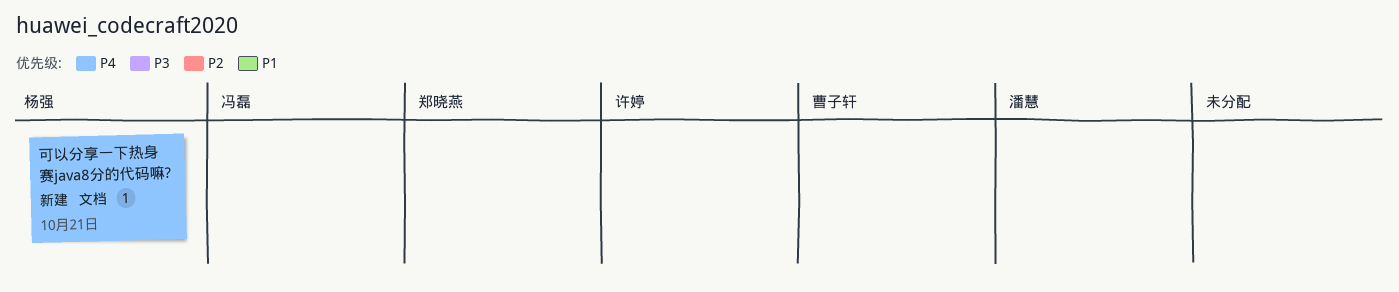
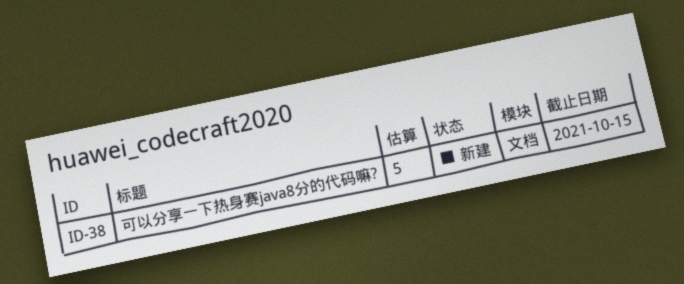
可以分享一下热身赛java8分的代码嘛?, estimate: 1 -> 5
可以分享一下热身赛java8分的代码嘛?, due: Oct 21 -> Oct 15

